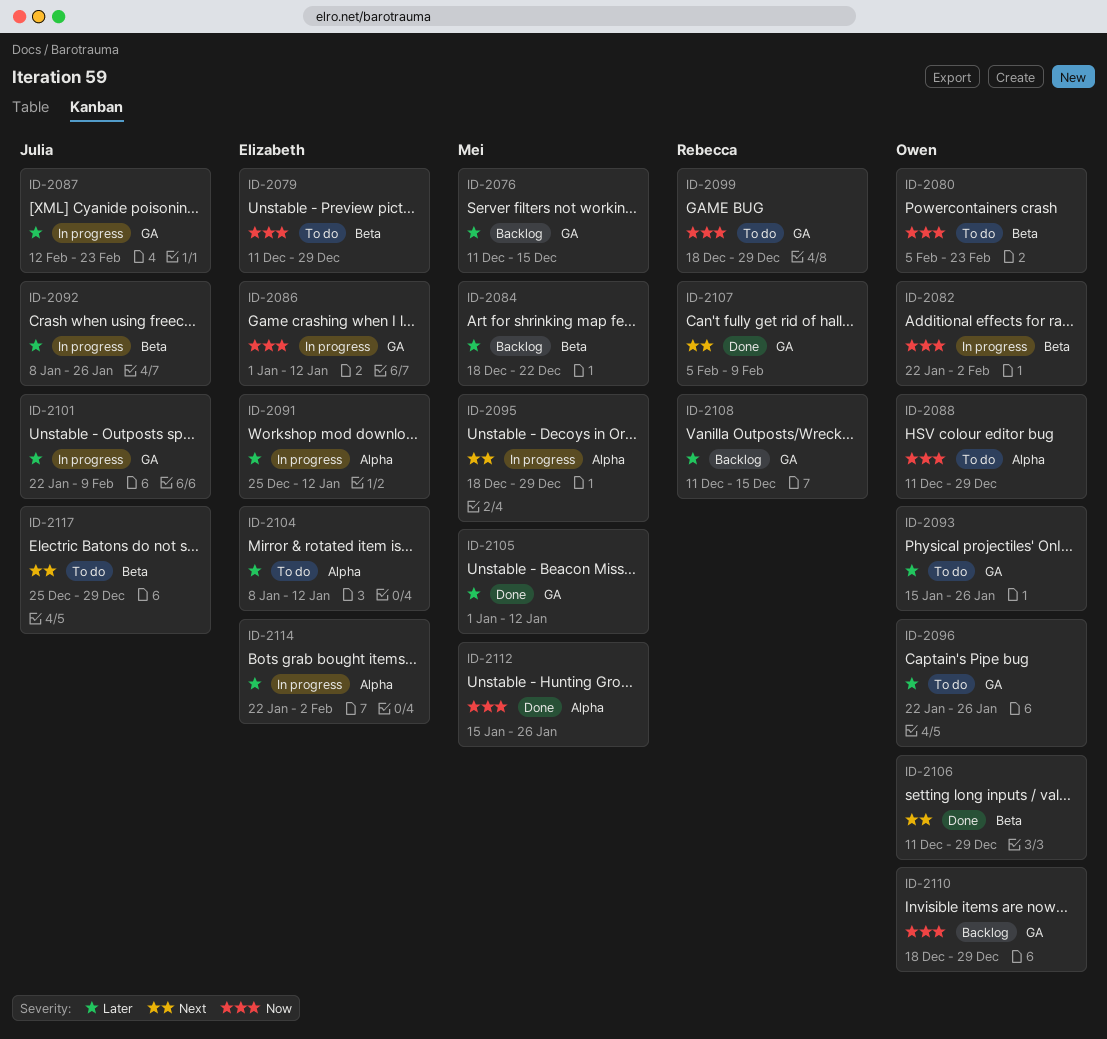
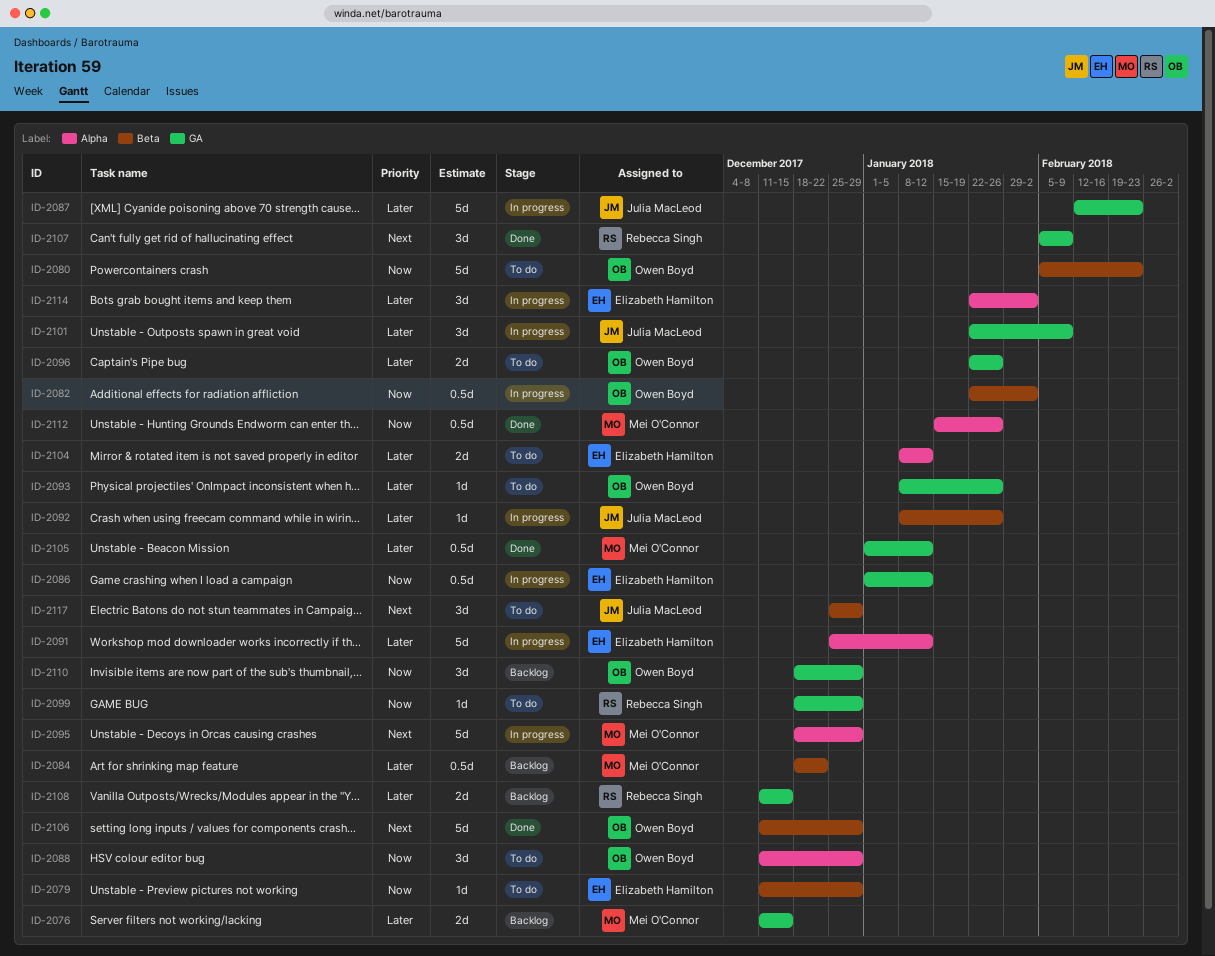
ID-2093, start: Jan 15 -> Jan 8

